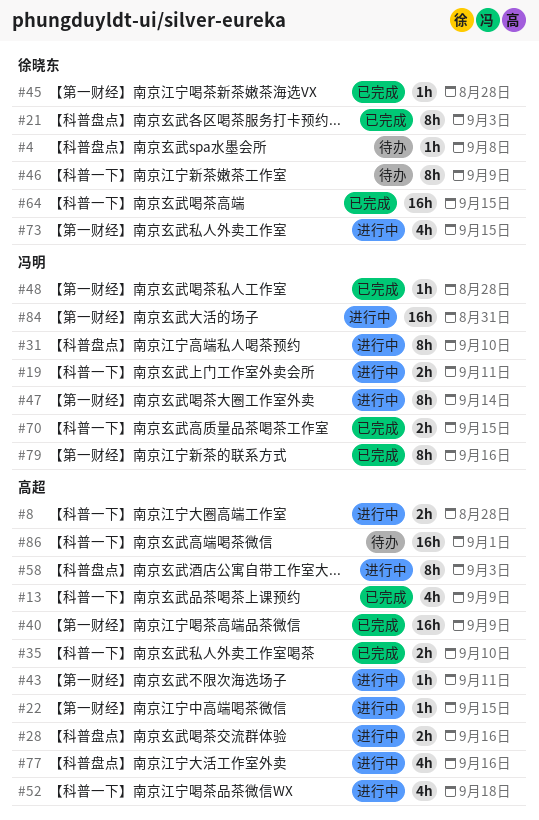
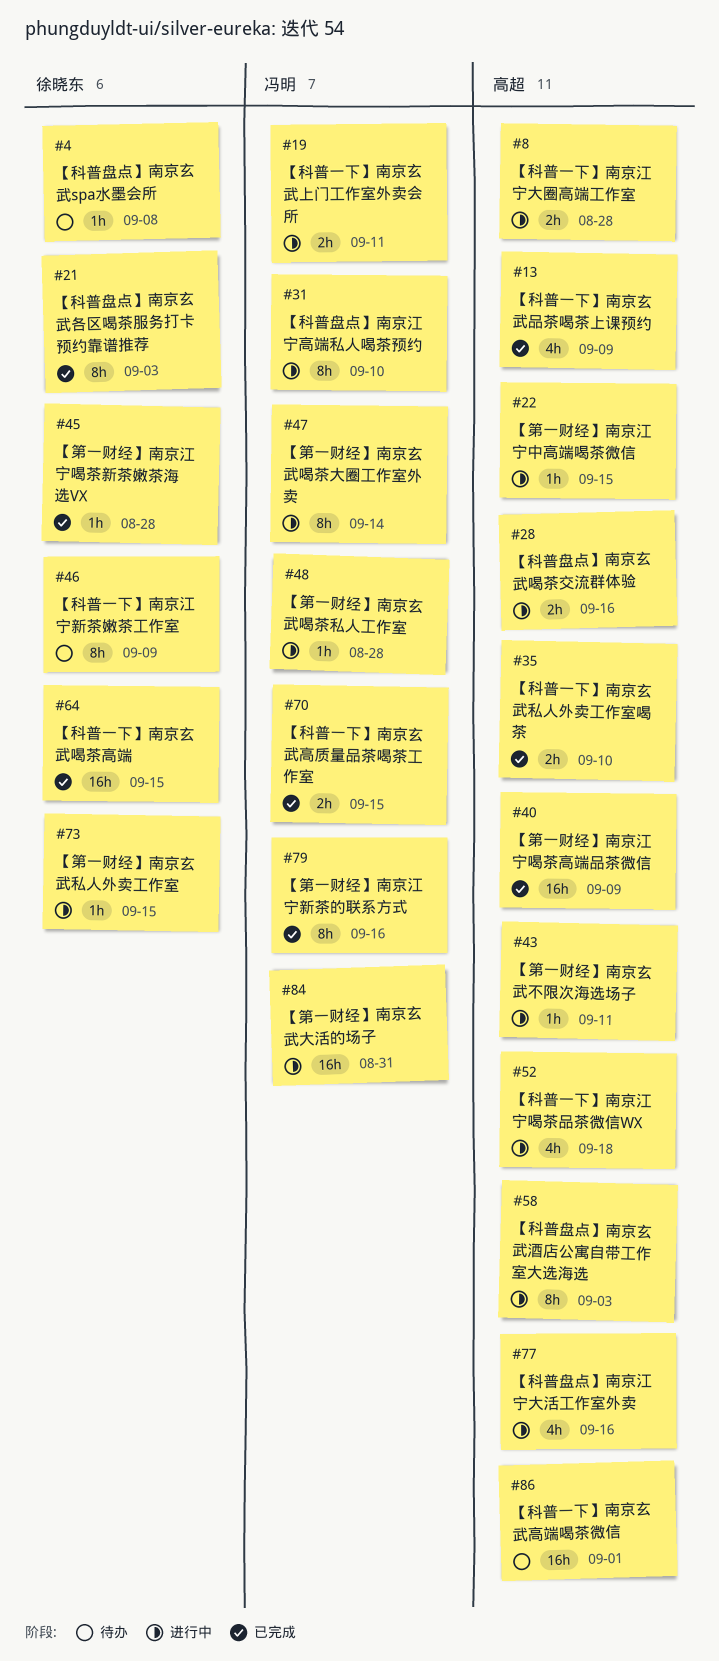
#48, status: 已完成 -> 进行中
#73, estimate: 4h -> 1h

